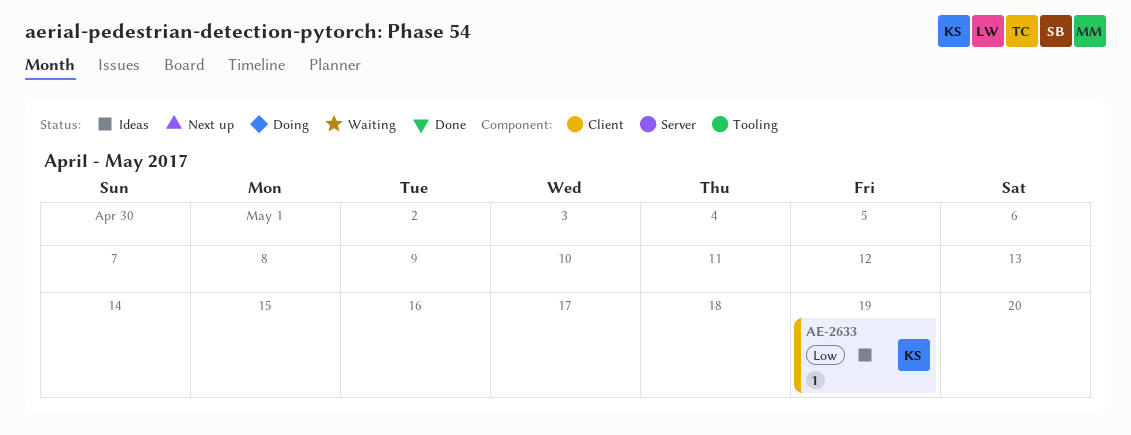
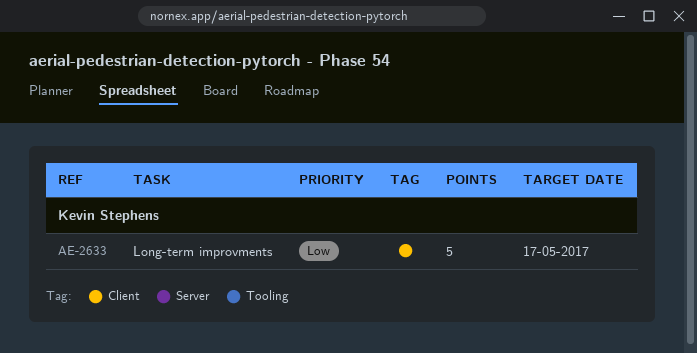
AE-2633, estimate: 1 -> 5
AE-2633, due: May 19 -> May 17

